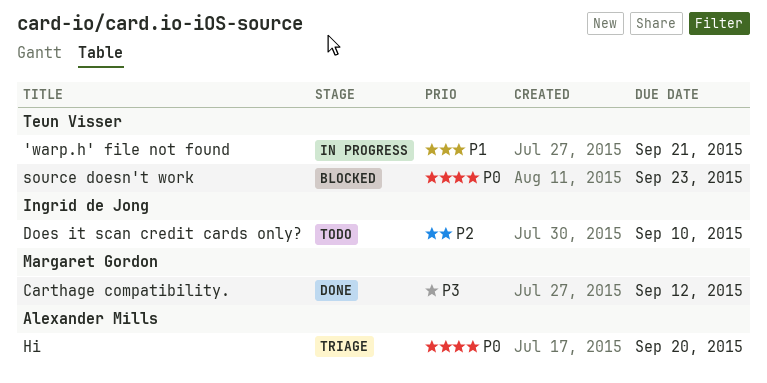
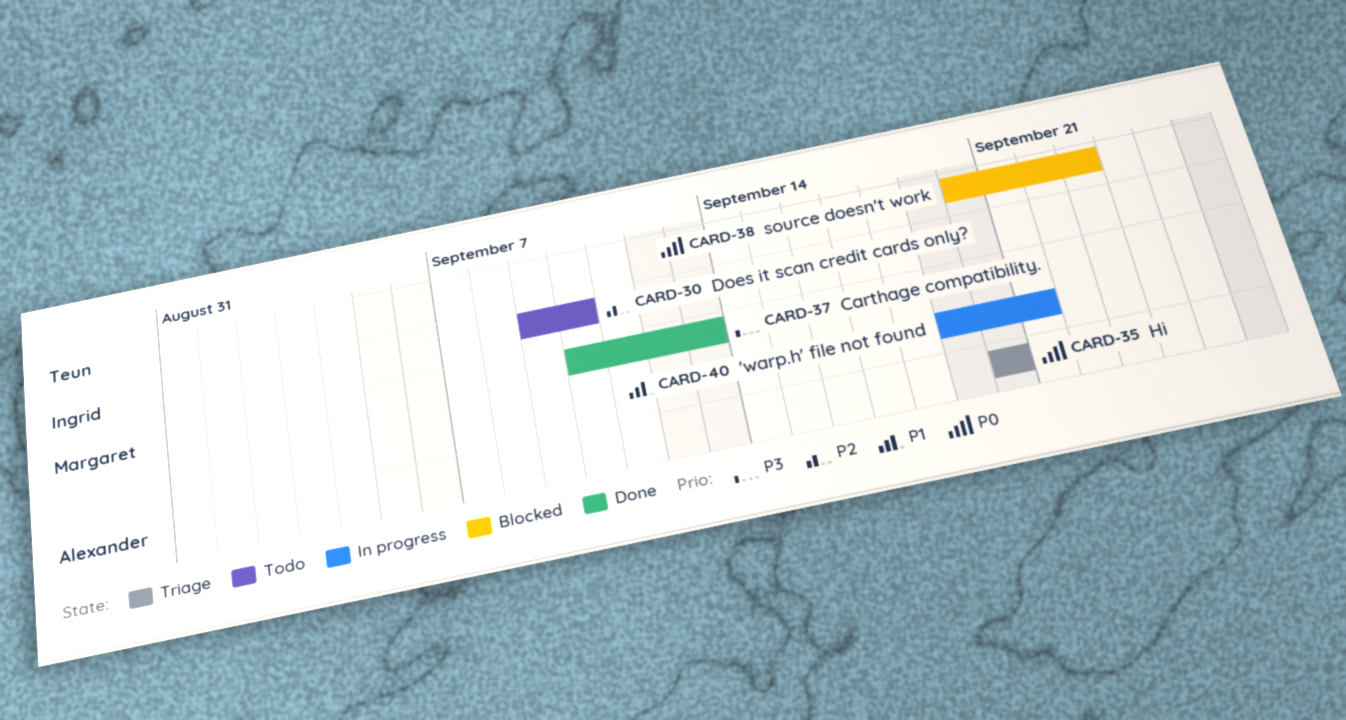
'warp.h' file not found, owner: Teun Visser -> Margaret Gordon
Carthage compatibility., due: Sep 12 -> Sep 13

